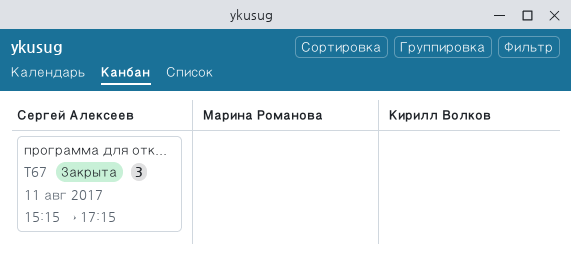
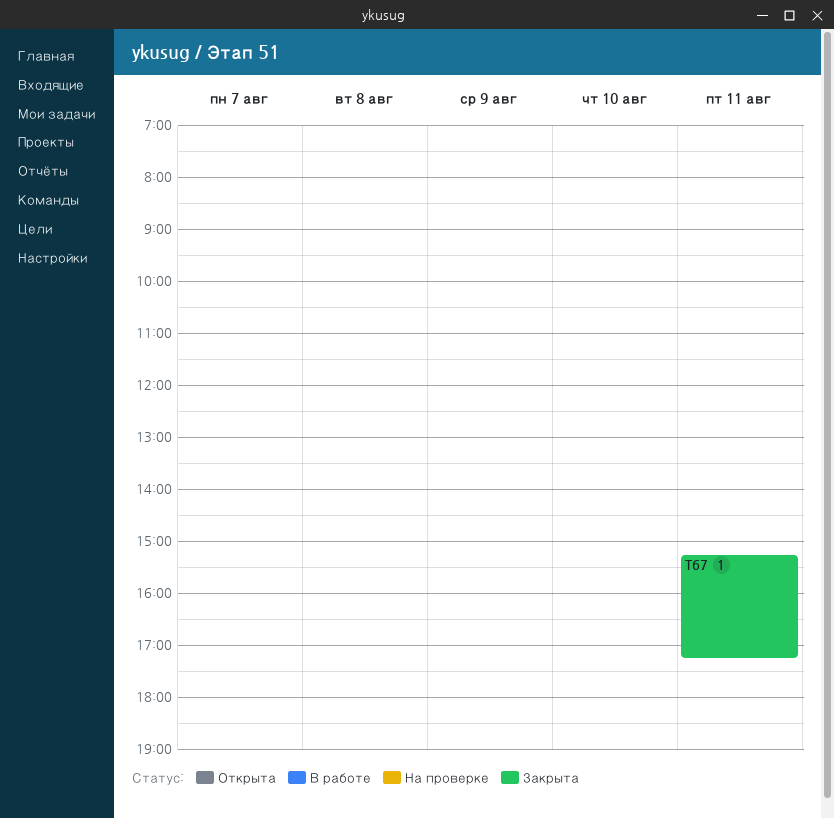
T67, estimate: 3 -> 1

